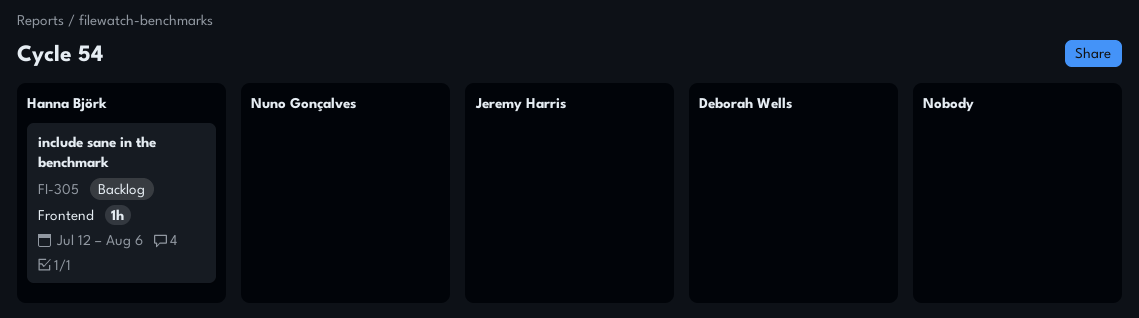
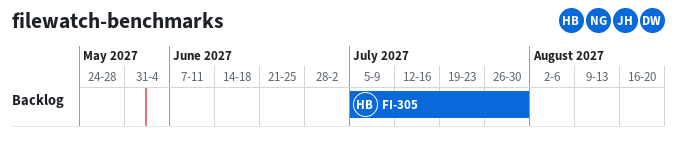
FI-305, start: Jul 12 -> Jul 5
FI-305, due: Aug 6 -> Jul 30

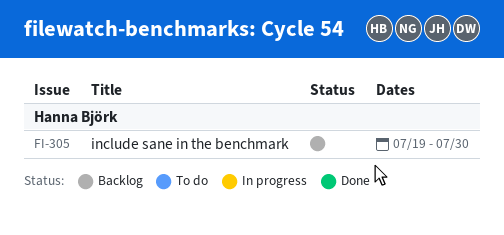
FI-305, start: Jul 5 -> Jul 19

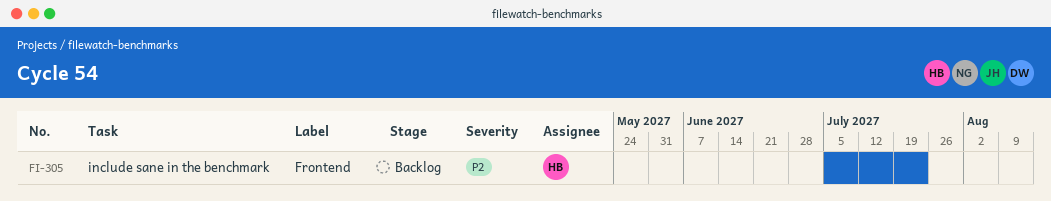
FI-305, start: Jul 19 -> Jul 5
FI-305, due: Jul 30 -> Jul 23

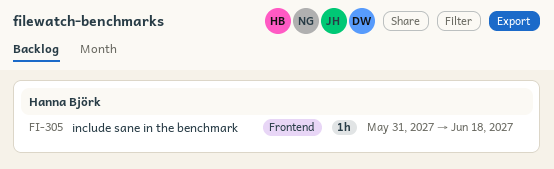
FI-305, start: Jul 5 -> May 31
FI-305, due: Jul 23 -> Jun 18

